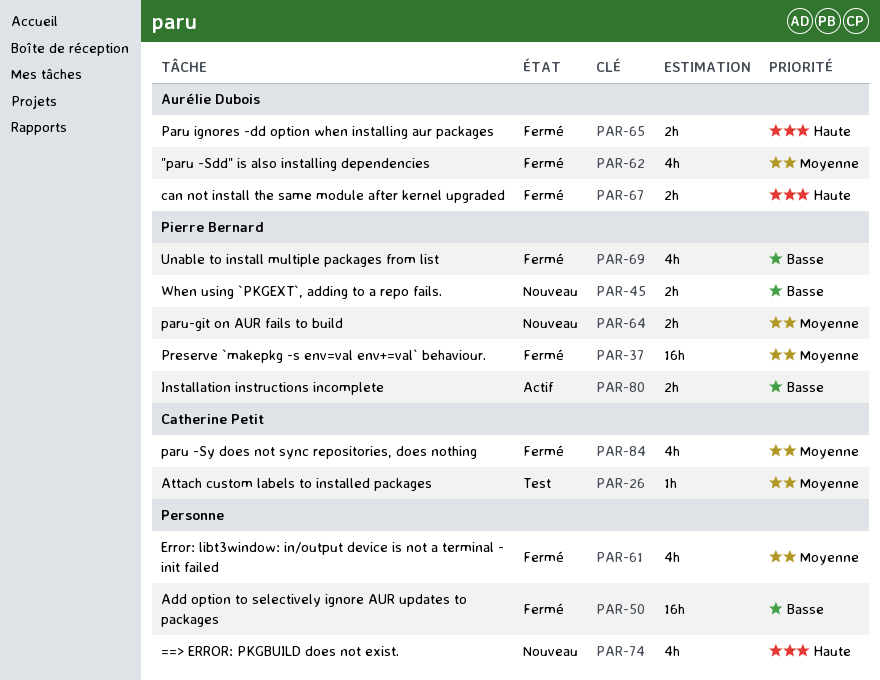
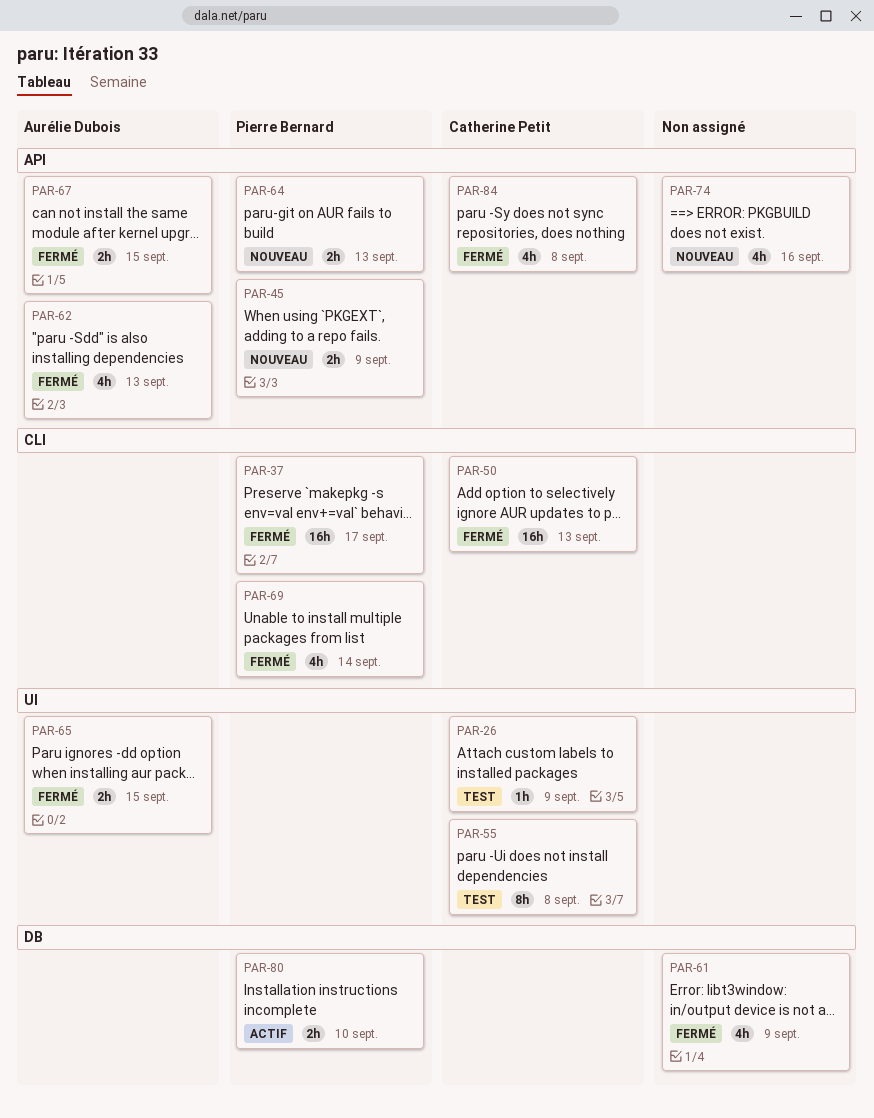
PAR-50, owner: none -> Catherine Petit
PAR-55: none -> present

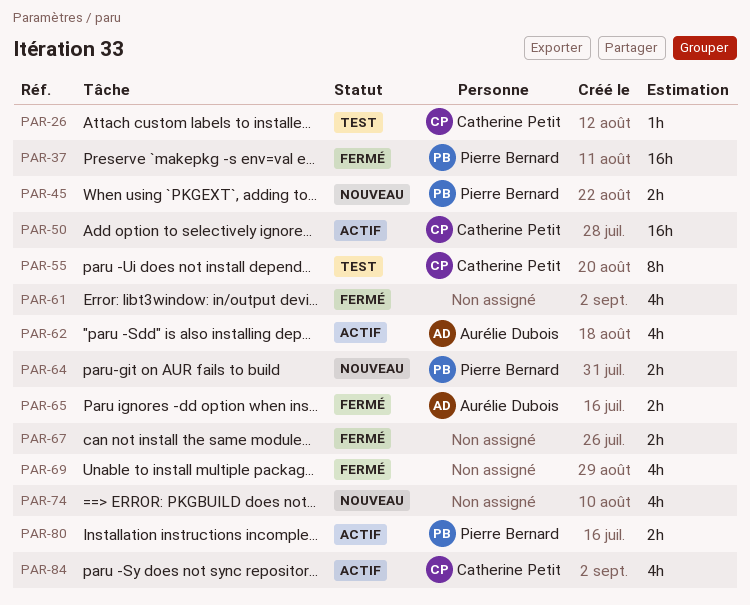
PAR-50, status: Fermé -> Actif
PAR-62, status: Fermé -> Actif
PAR-67, owner: Aurélie Dubois -> none
PAR-69, owner: Pierre Bernard -> none
PAR-84, status: Fermé -> Actif

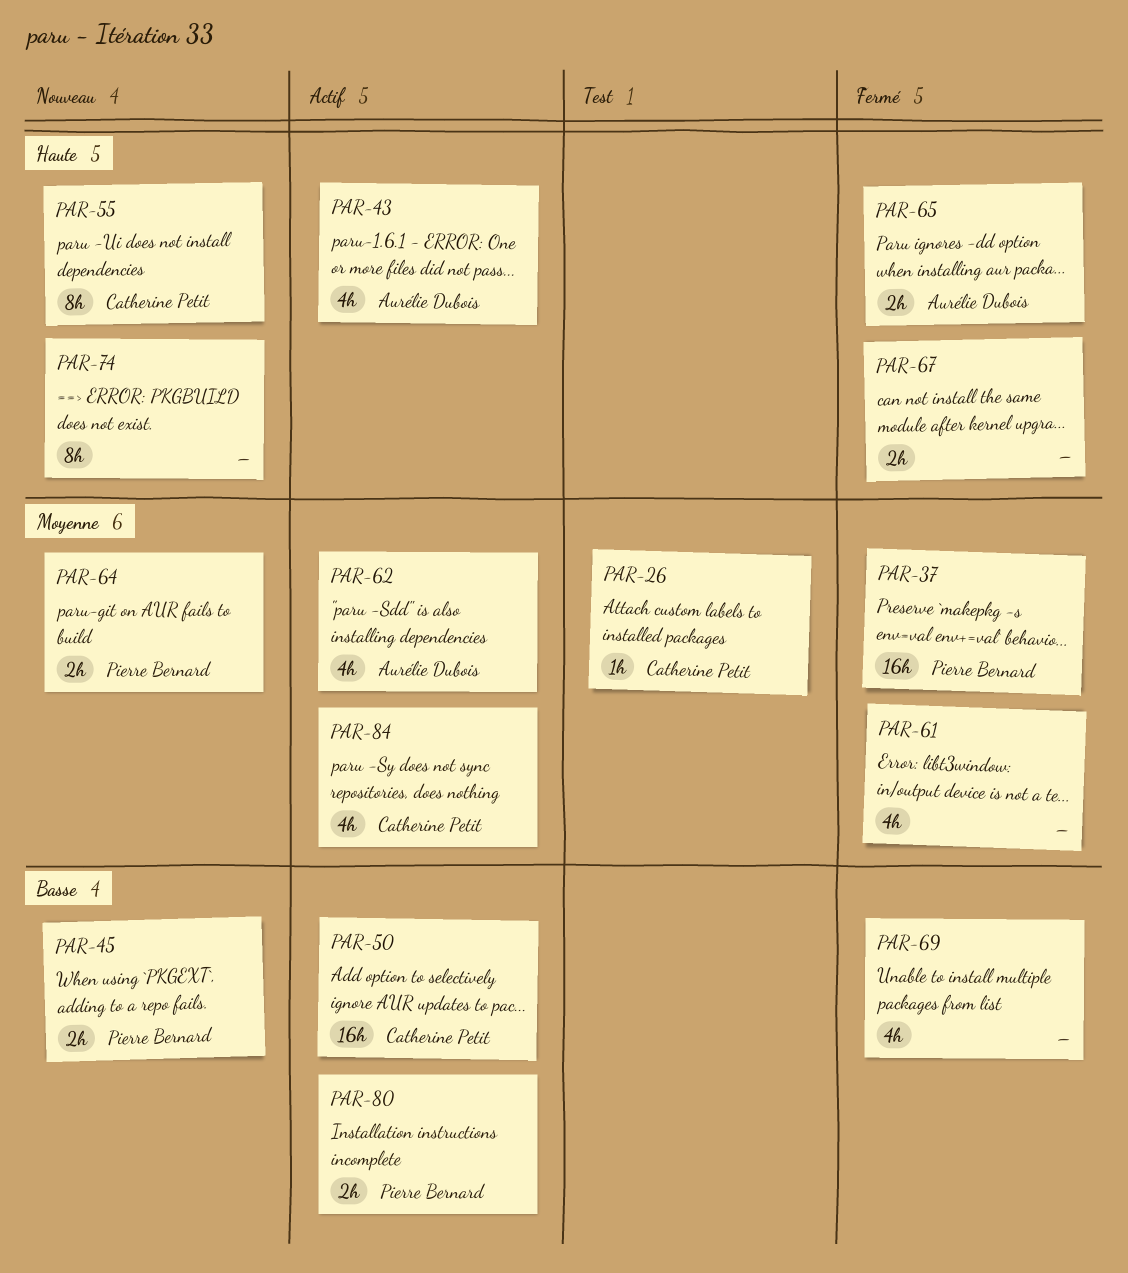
PAR-43: none -> present
PAR-55, status: Test -> Nouveau
PAR-74, estimate: 4h -> 8h

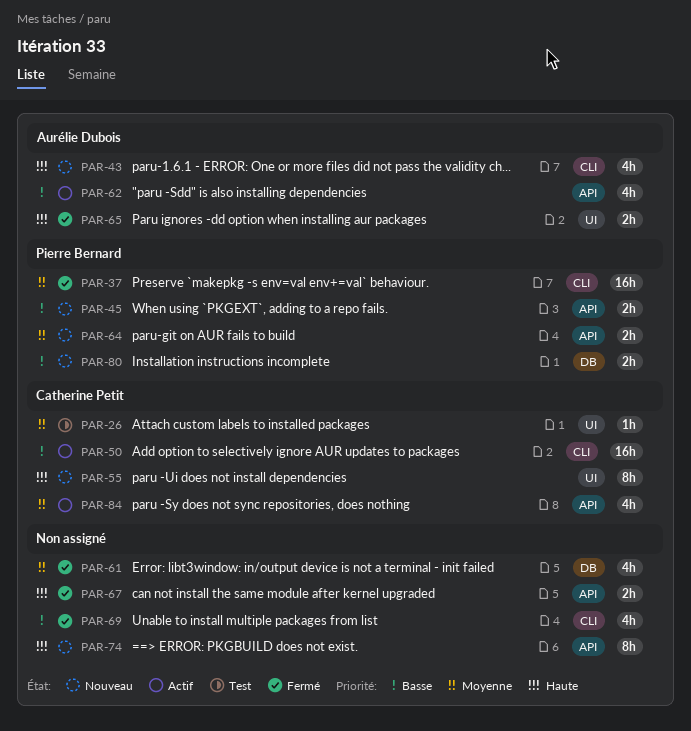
PAR-43, status: Actif -> Nouveau
PAR-62, priority: Moyenne -> Basse
PAR-80, status: Actif -> Nouveau

